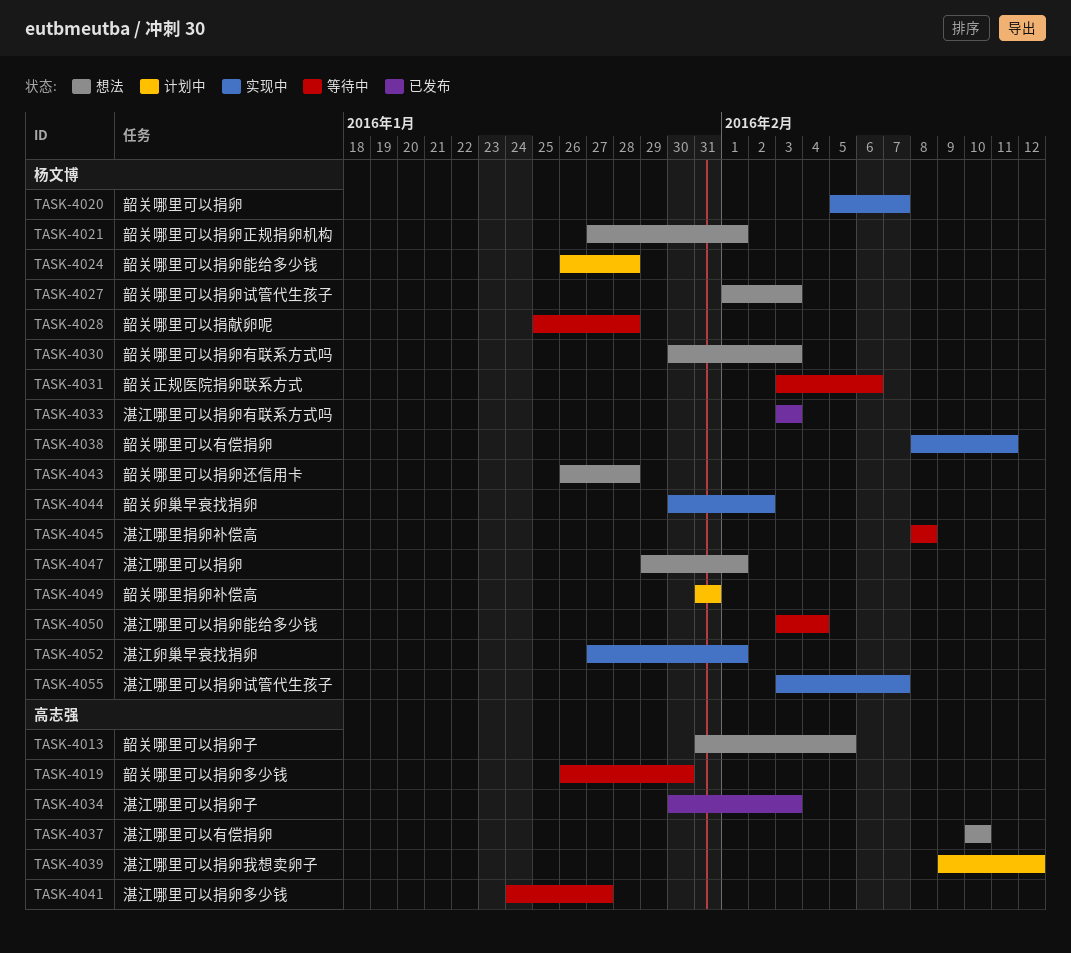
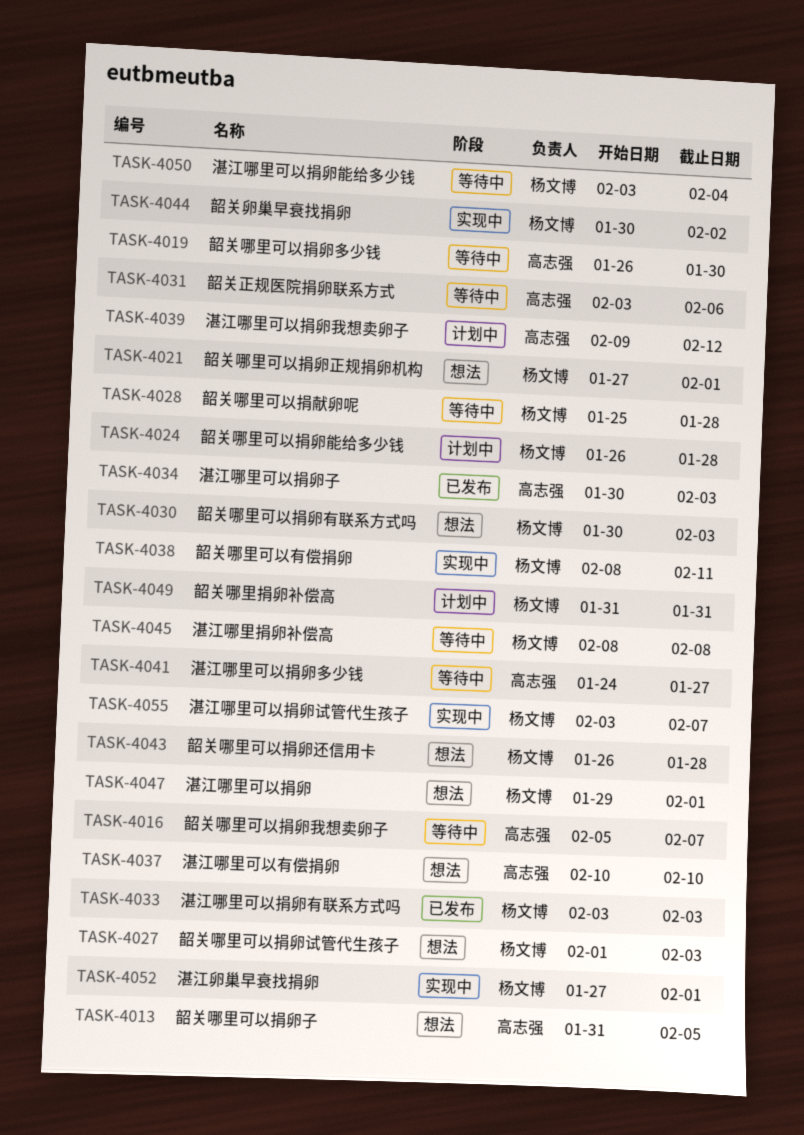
TASK-4016: none -> present
TASK-4020: present -> none
TASK-4031, owner: 杨文博 -> 高志强

